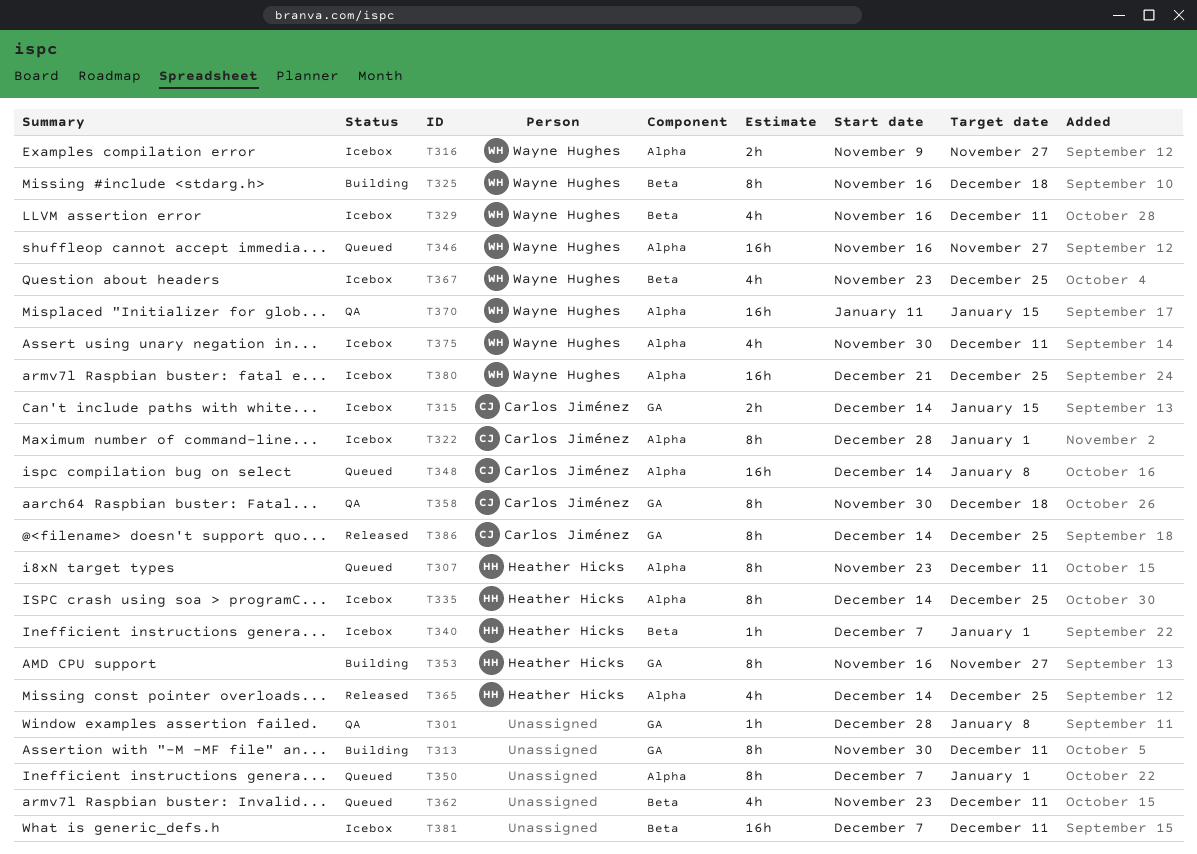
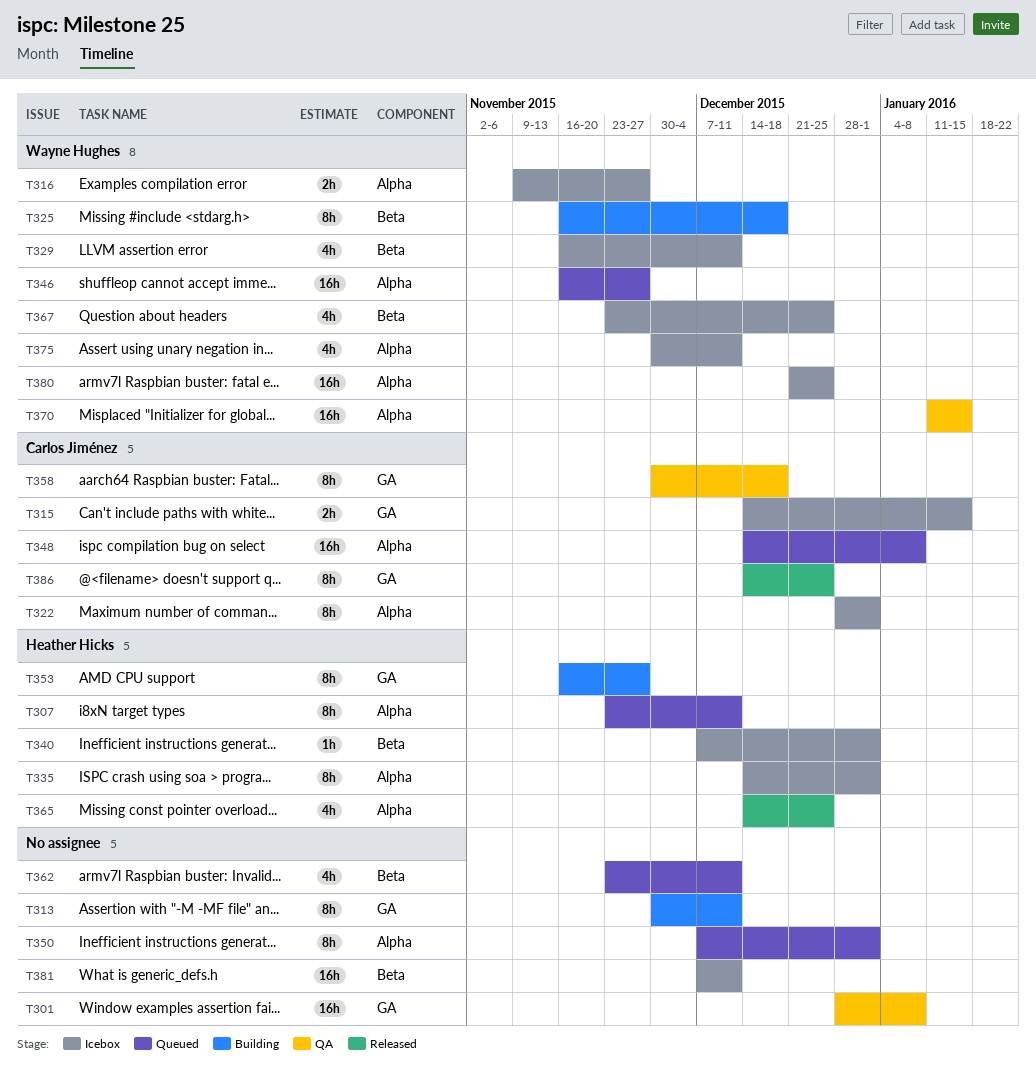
T301, estimate: 1h -> 16h
T335, due: Dec 25 -> Jan 1

